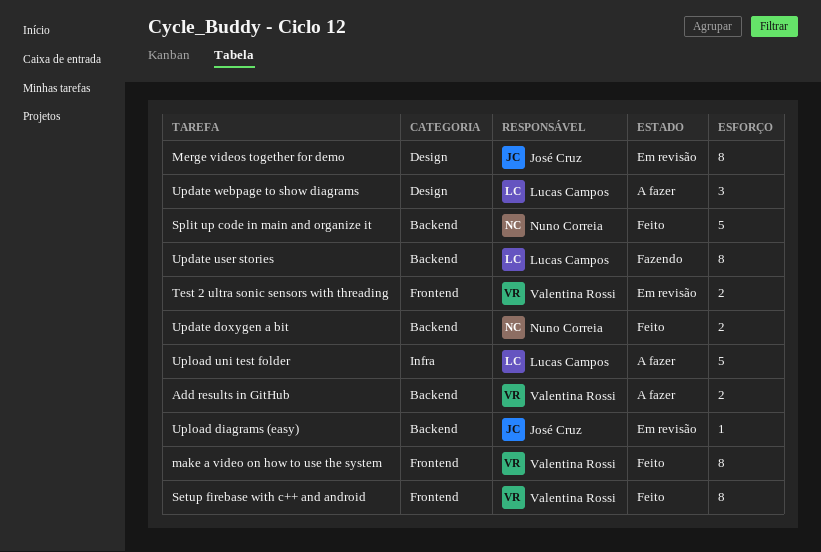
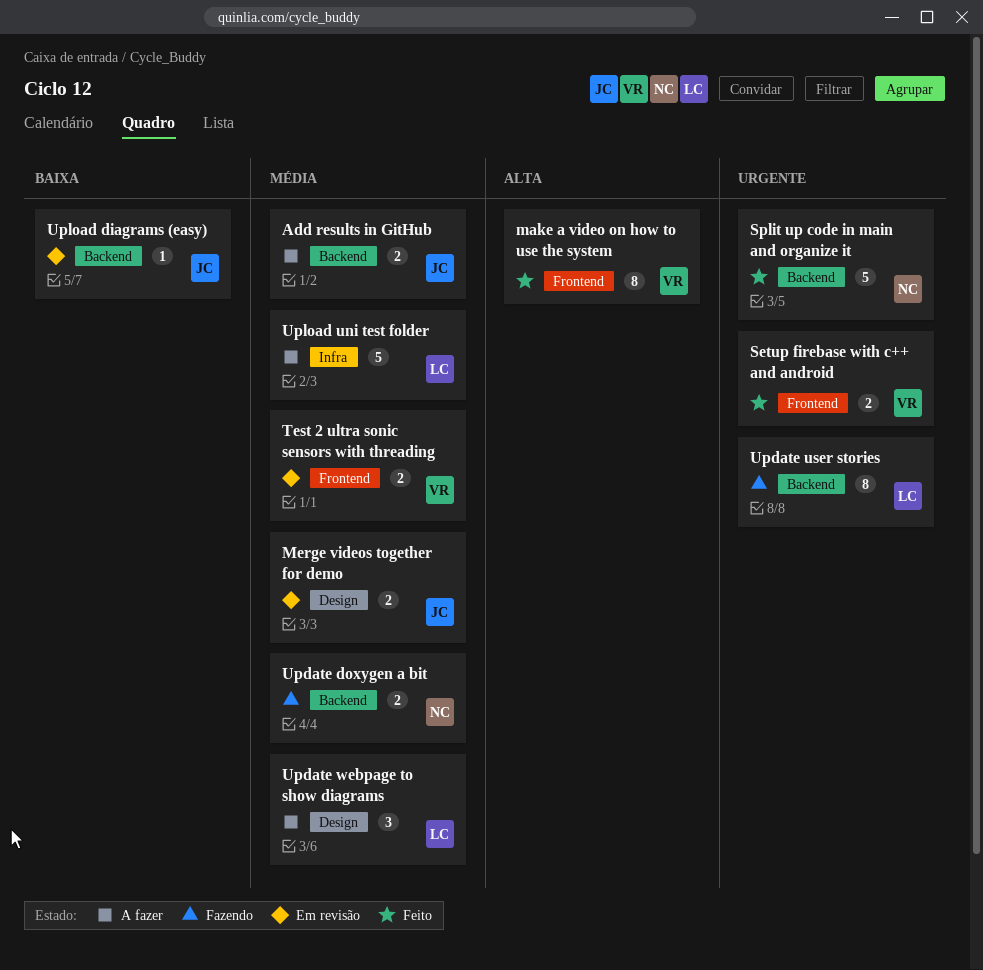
Add results in GitHub, owner: Valentina Rossi -> José Cruz
Merge videos together for demo, estimate: 8 -> 2
Setup firebase with c++ and android, estimate: 8 -> 2
Update doxygen a bit, status: Feito -> Fazendo

